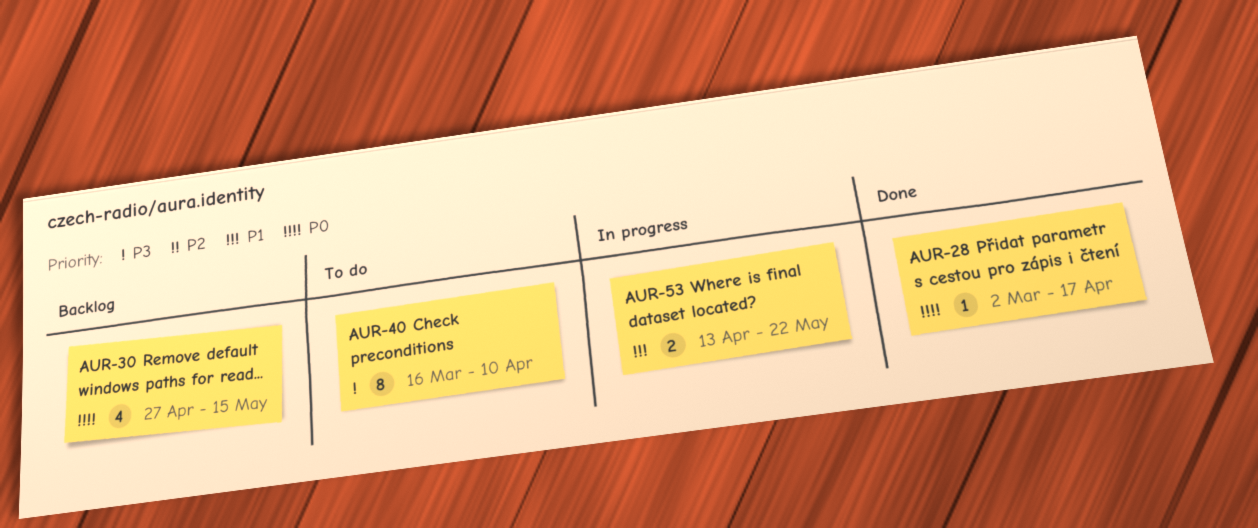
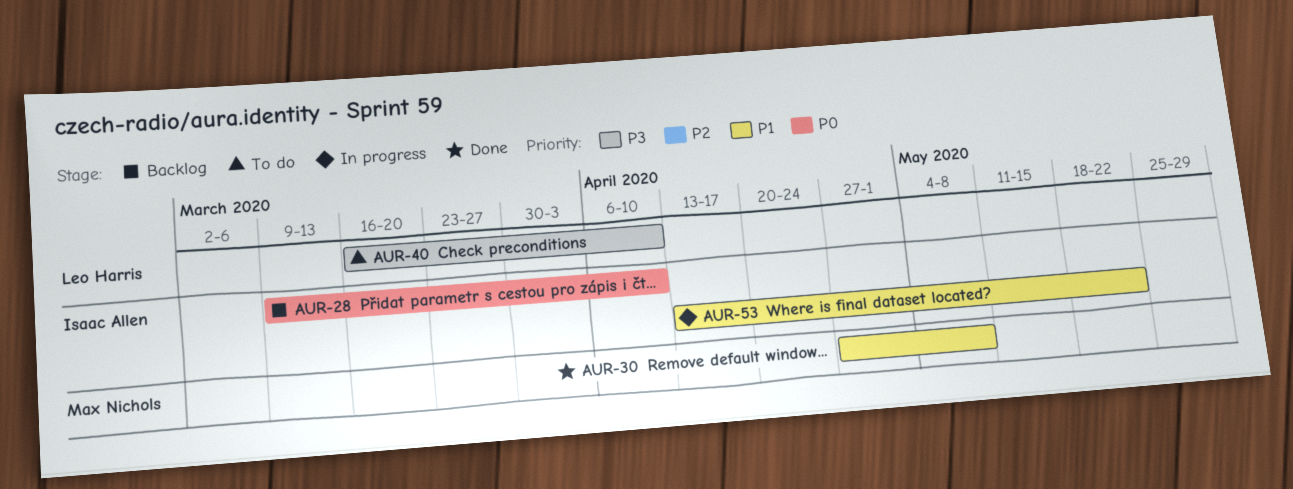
AUR-28, status: Done -> Backlog
AUR-28, start: Mar 2 -> Mar 9
AUR-28, due: Apr 17 -> Apr 10
AUR-30, status: Backlog -> Done
AUR-30, priority: P0 -> P1
AUR-30, due: May 15 -> May 8

